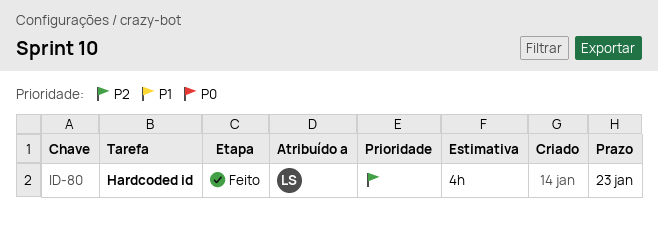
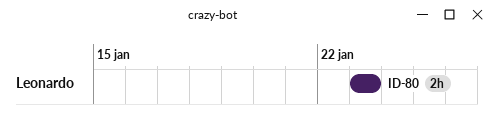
ID-80, estimate: 4h -> 2h

